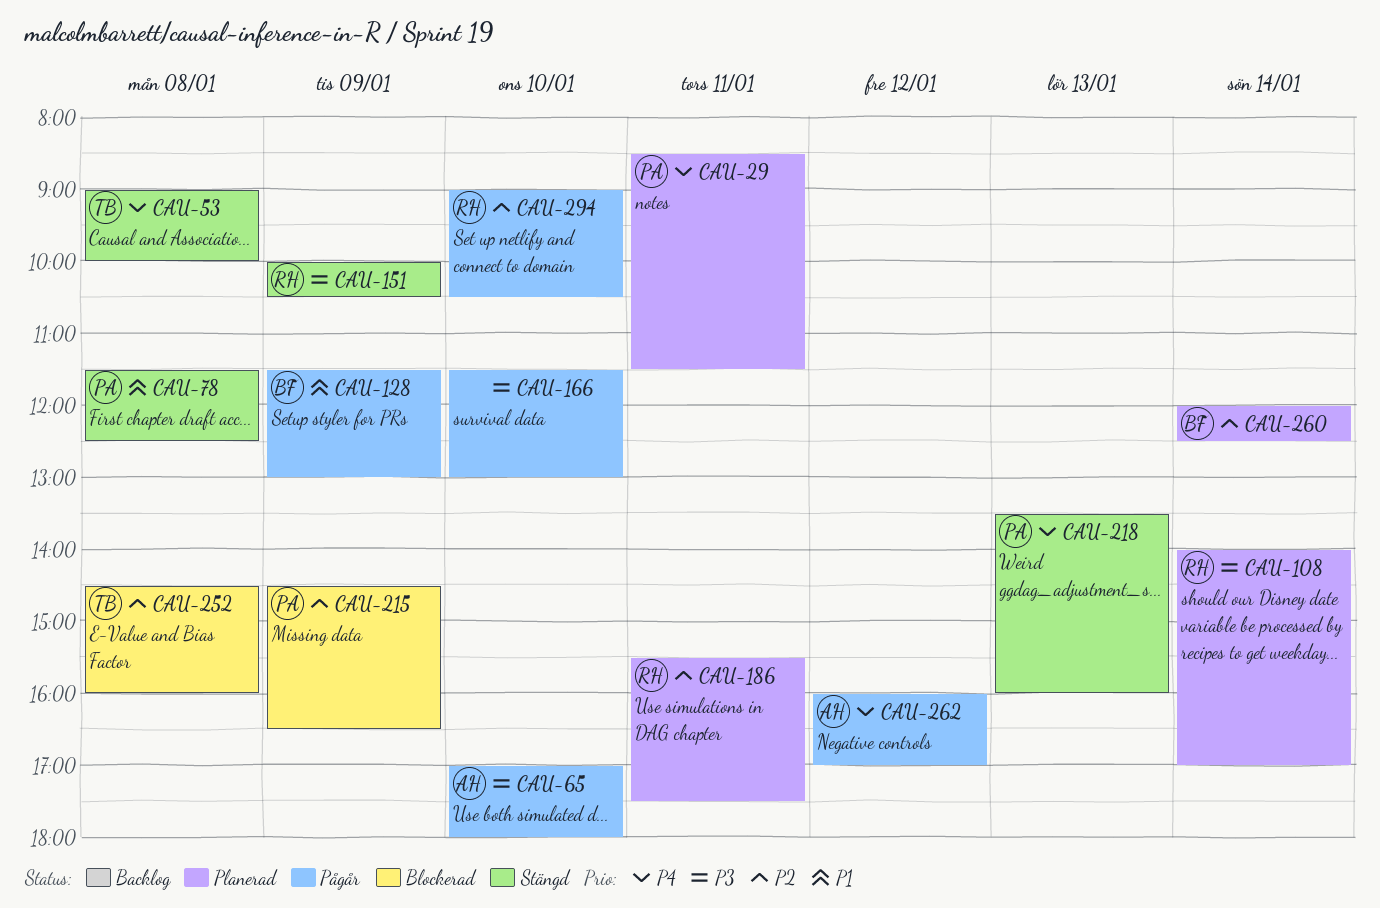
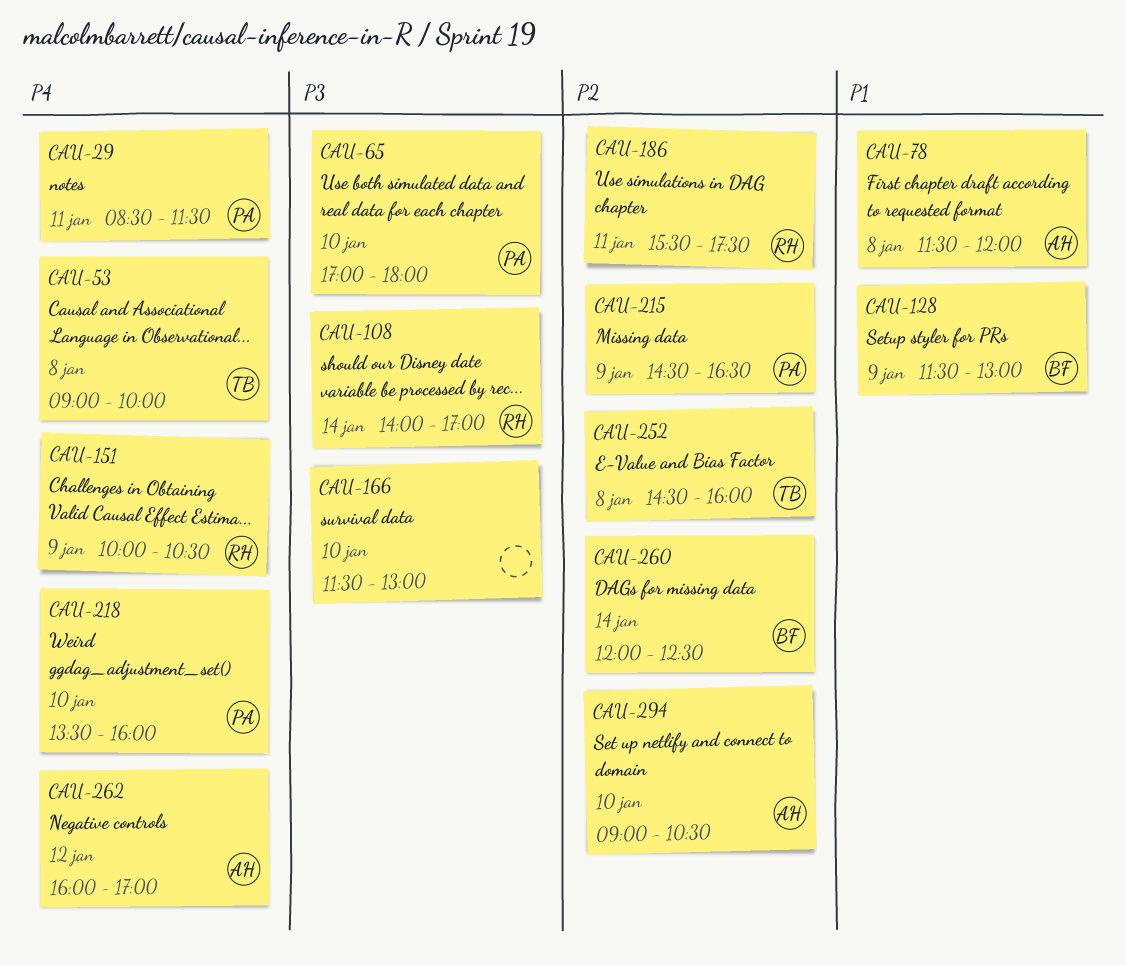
CAU-65, owner: AH -> PA
CAU-78, owner: PA -> AH
CAU-78, ends: 12:30 -> 12:00
CAU-151, priority: P3 -> P4
CAU-218, day: Jan 13 -> Jan 10
CAU-294, owner: RH -> AH

